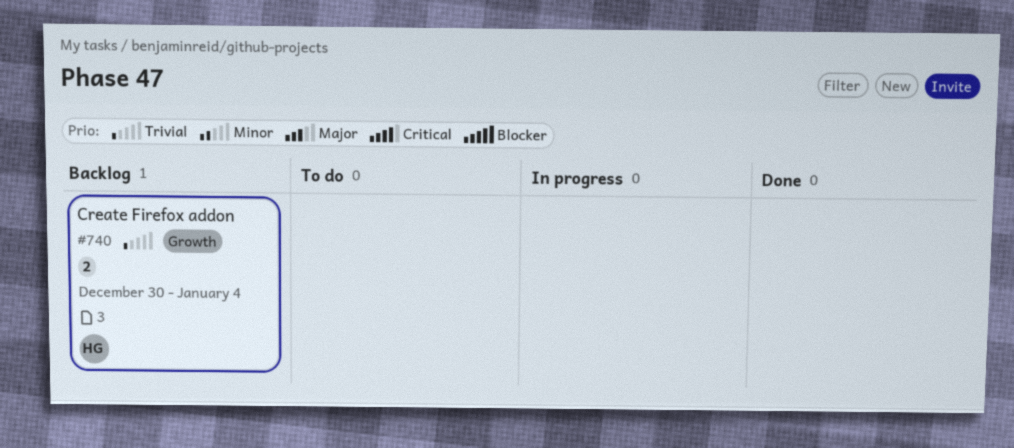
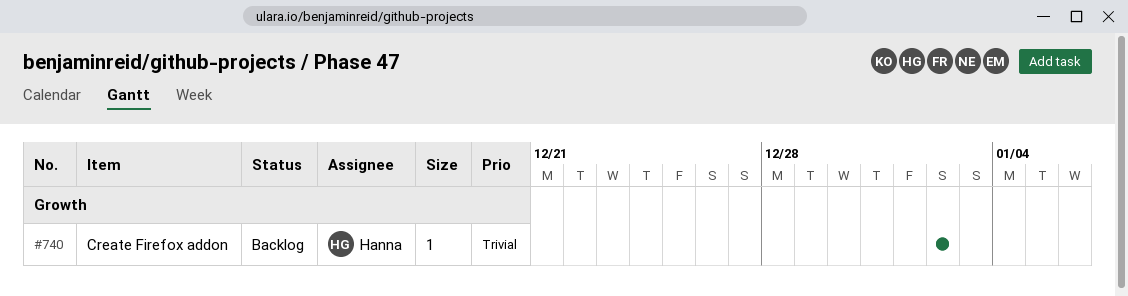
#740, estimate: 2 -> 1
#740, start: Dec 30 -> Jan 2
#740, due: Jan 4 -> Jan 2

